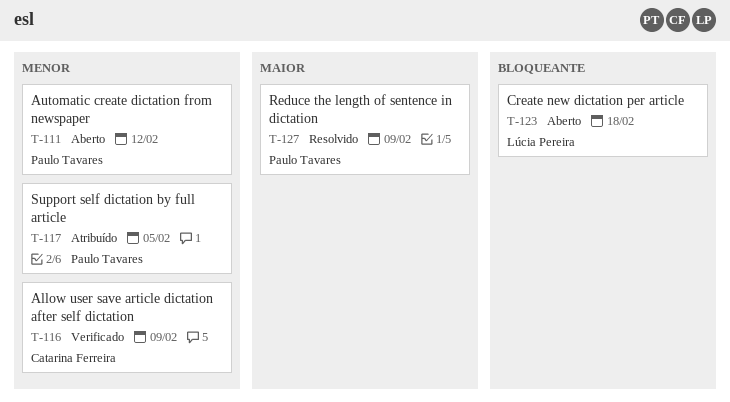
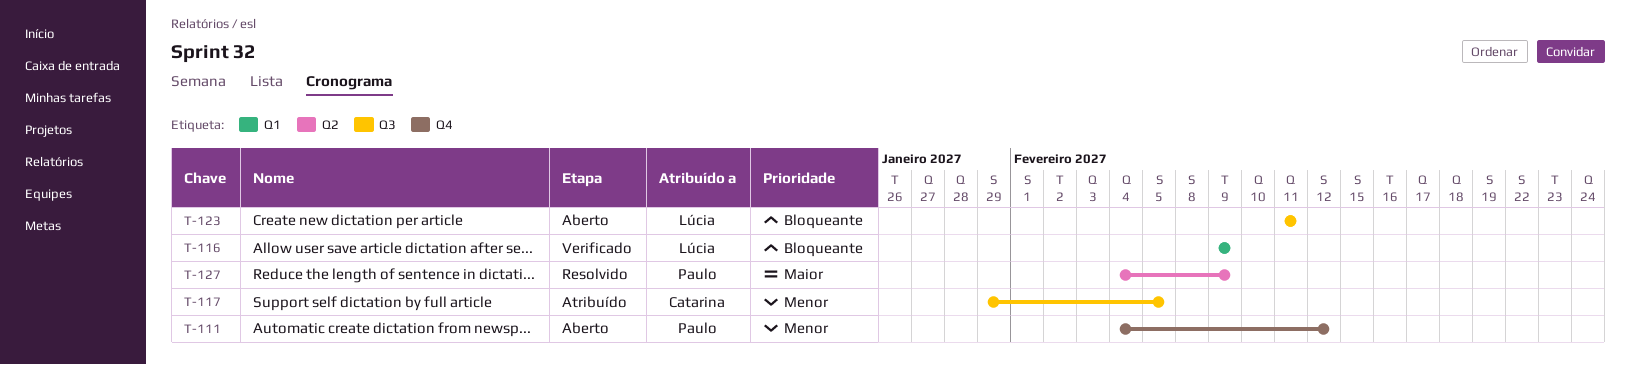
T-116, owner: Catarina Ferreira -> Lúcia Pereira
T-116, priority: Menor -> Bloqueante
T-117, owner: Paulo Tavares -> Catarina Ferreira
T-123, due: Feb 18 -> Feb 11

